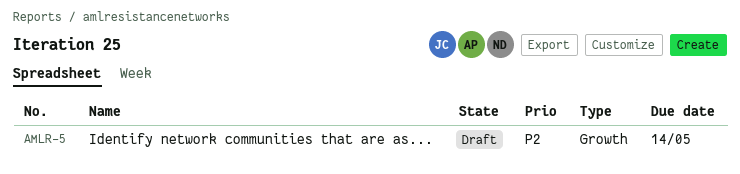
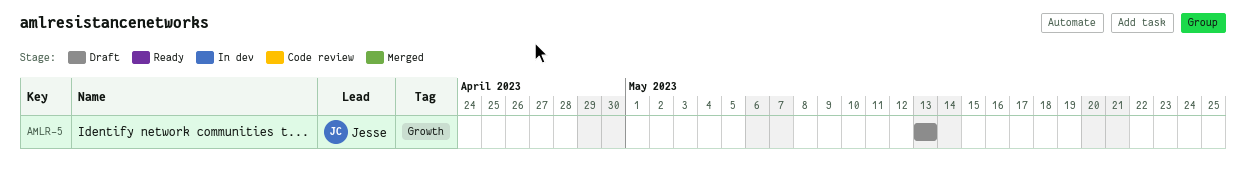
AMLR-5, due: May 14 -> May 13

